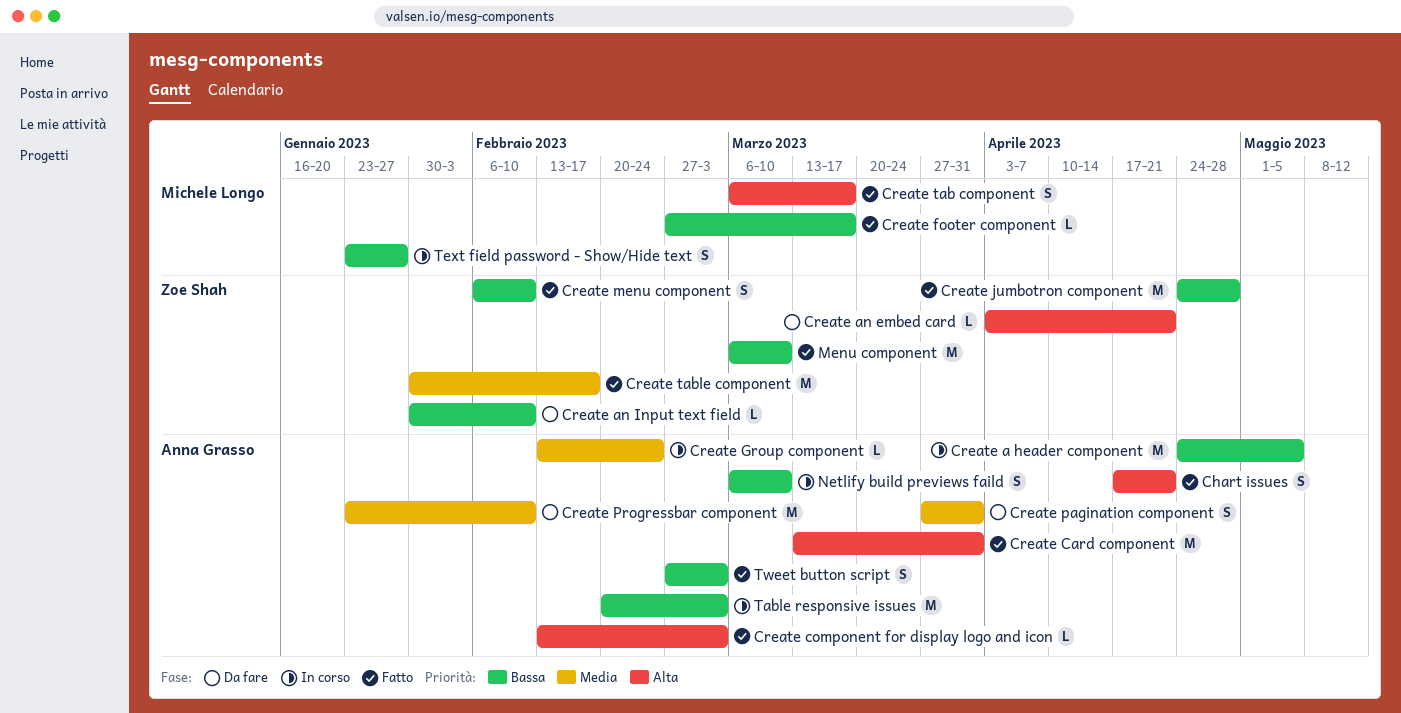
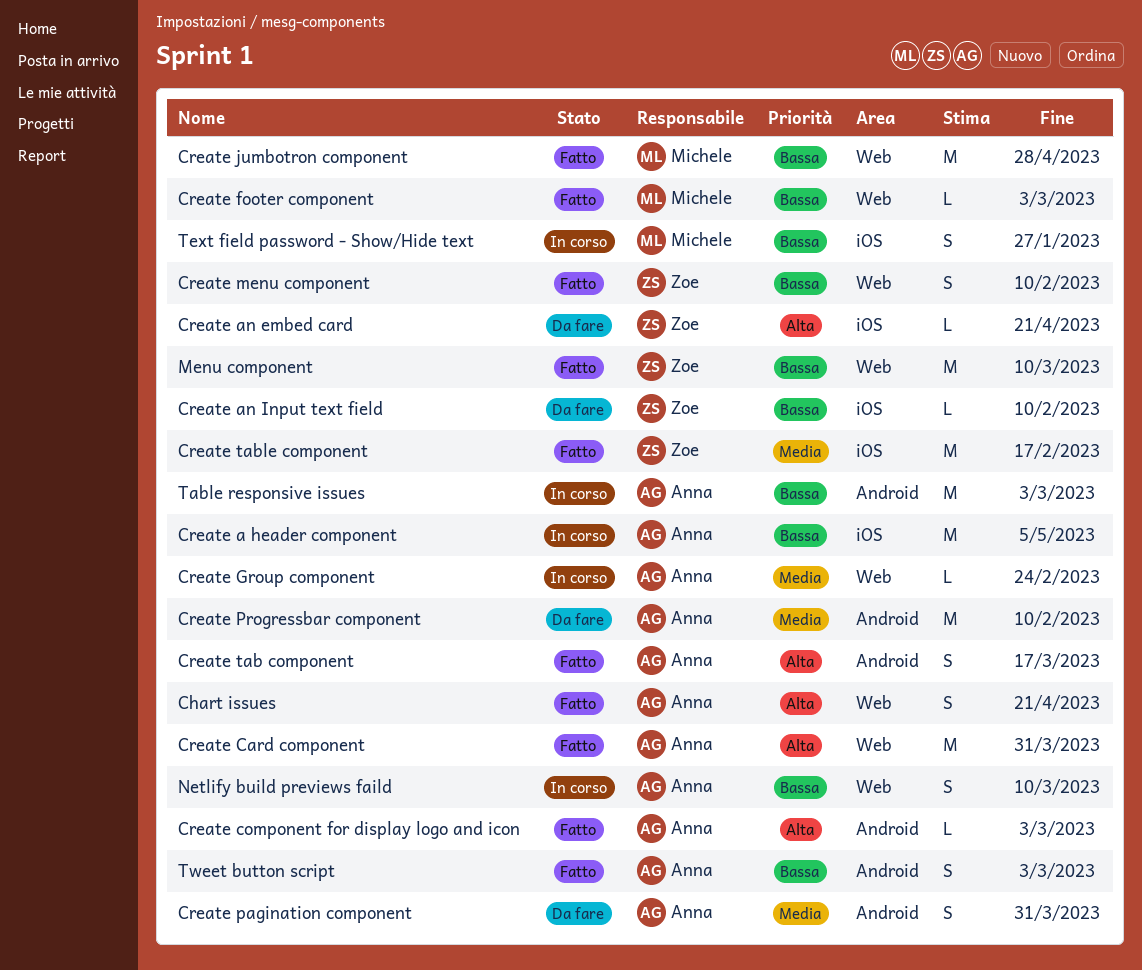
Create footer component, due: Mar 17 -> Mar 3
Create jumbotron component, owner: Zoe Shah -> Michele Longo
Create tab component, owner: Michele Longo -> Anna Grasso

